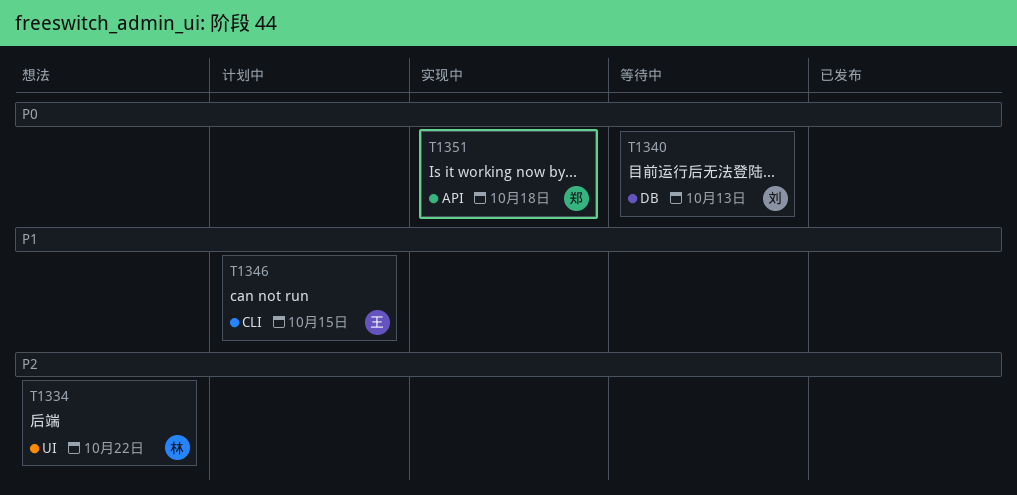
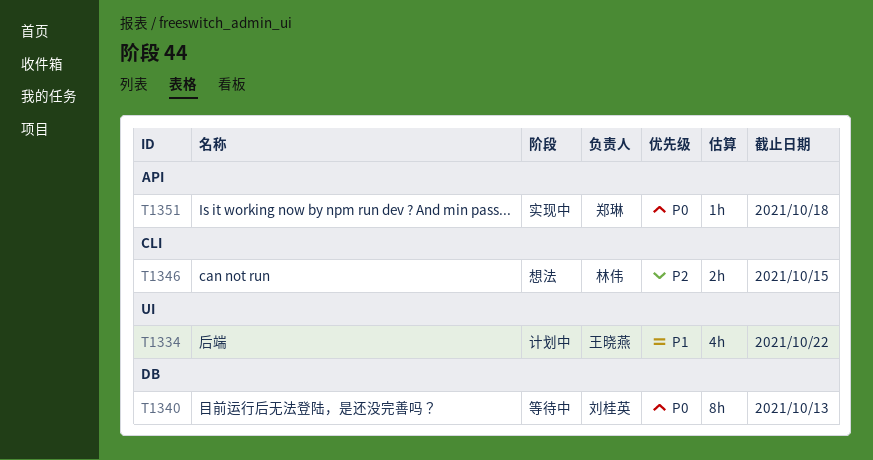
T1334, status: 想法 -> 计划中
T1334, owner: 林伟 -> 王晓燕
T1334, priority: P2 -> P1
T1346, status: 计划中 -> 想法
T1346, owner: 王晓燕 -> 林伟
T1346, priority: P1 -> P2

